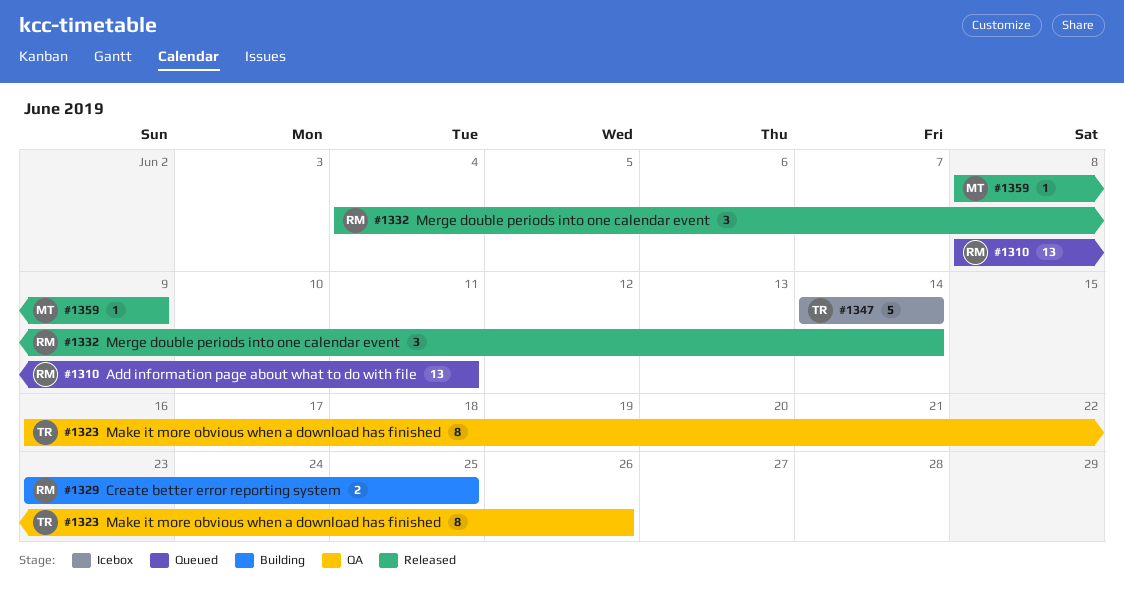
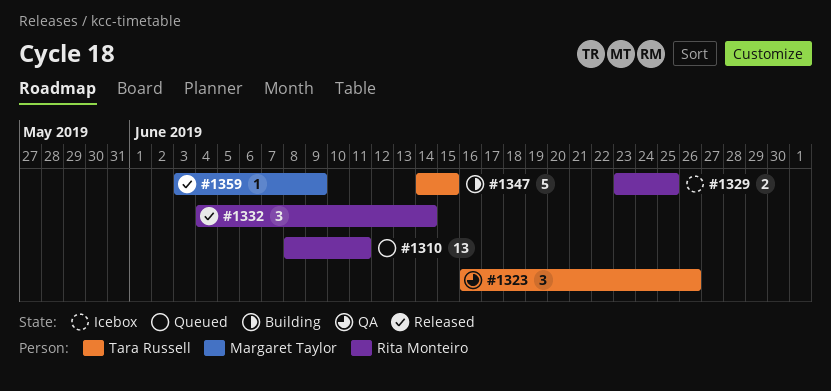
#1323, estimate: 8 -> 3
#1329, status: Building -> Icebox
#1347, status: Icebox -> Building
#1347, due: Jun 14 -> Jun 15
#1359, start: Jun 8 -> Jun 3

